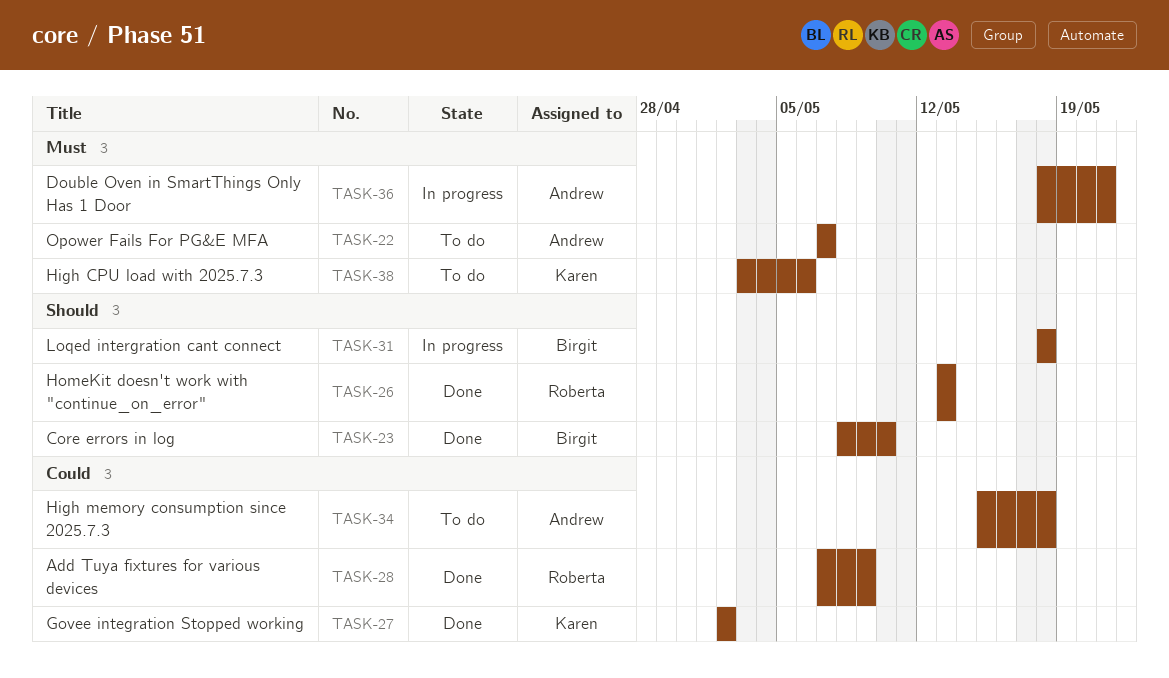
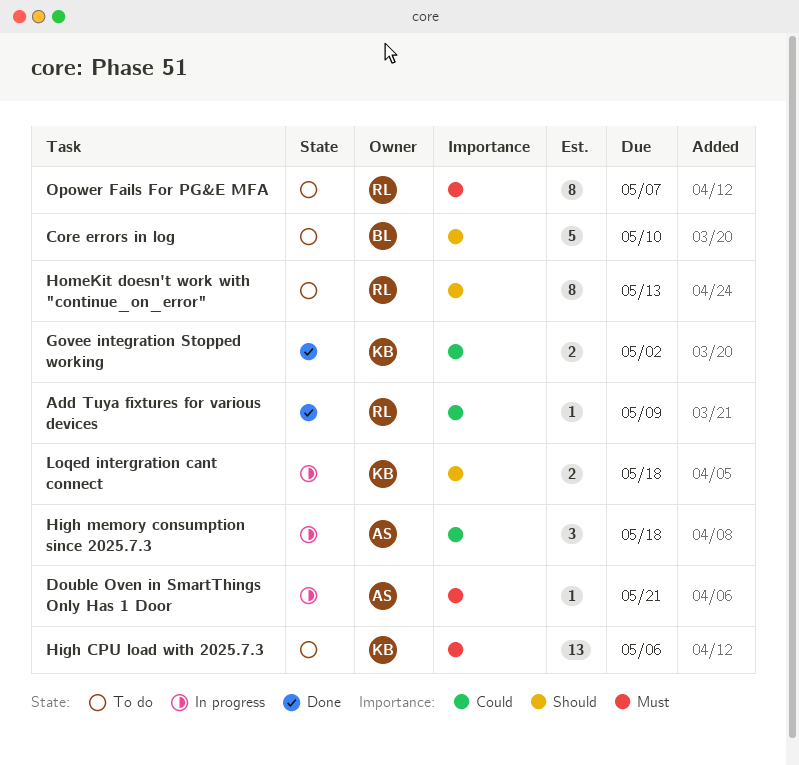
Core errors in log, status: Done -> To do
High memory consumption since 2025.7.3, status: To do -> In progress
HomeKit doesn't work with "continue_on_error", status: Done -> To do
Loqed intergration cant connect, owner: Birgit -> Karen
Opower Fails For PG&E MFA, owner: Andrew -> Roberta

